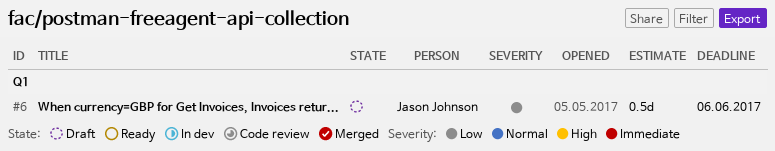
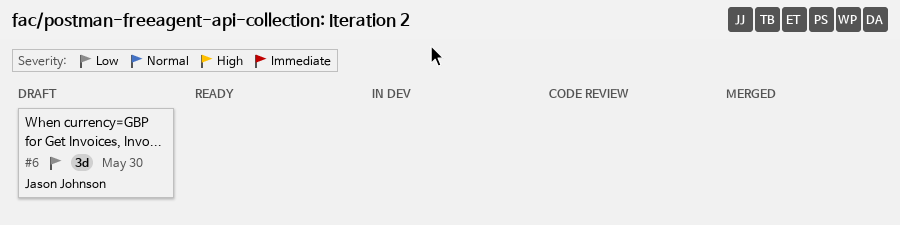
#6, estimate: 0.5d -> 3d
#6, due: Jun 6 -> May 30

